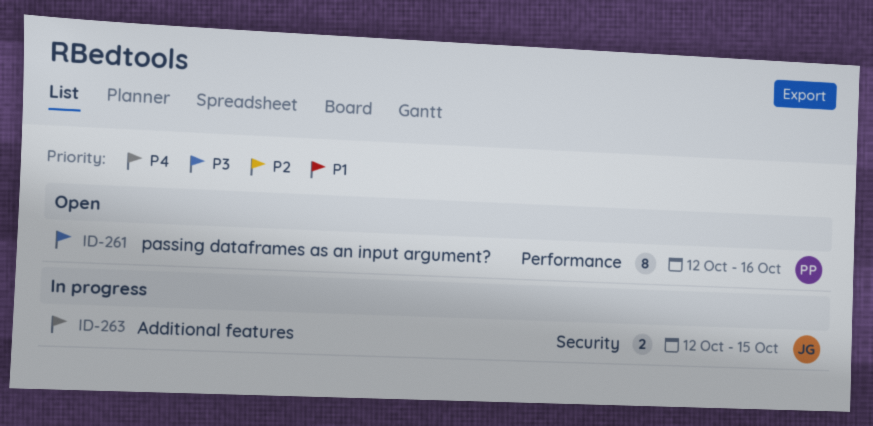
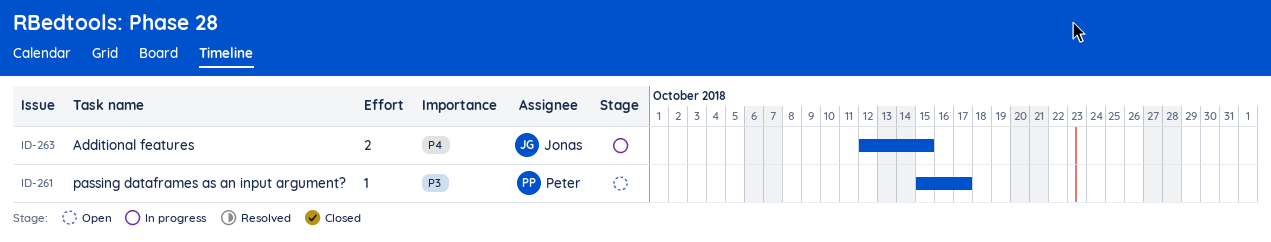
ID-261, estimate: 8 -> 1
ID-261, start: Oct 12 -> Oct 15
ID-261, due: Oct 16 -> Oct 17

